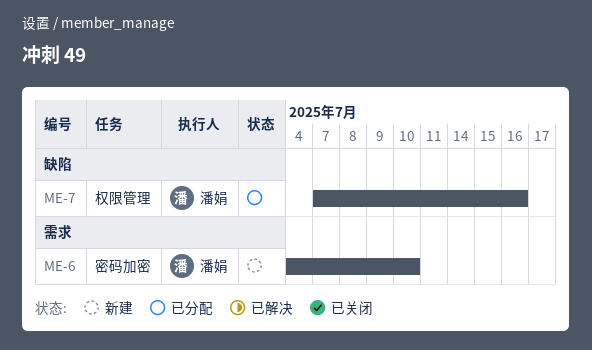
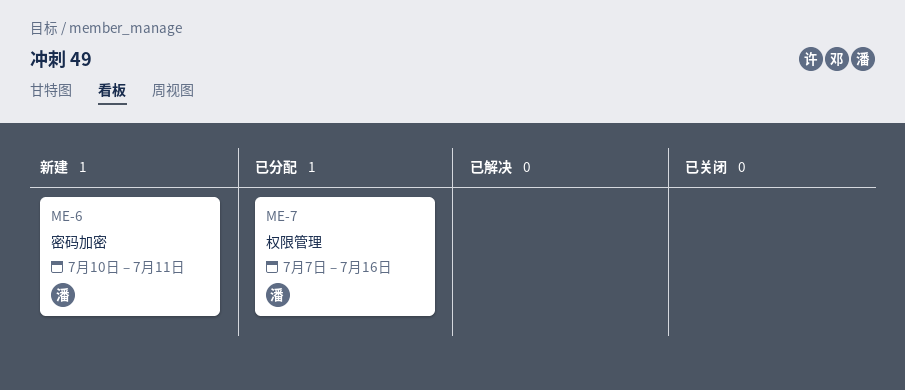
ME-6, start: Jul 4 -> Jul 10
ME-6, due: Jul 10 -> Jul 11

